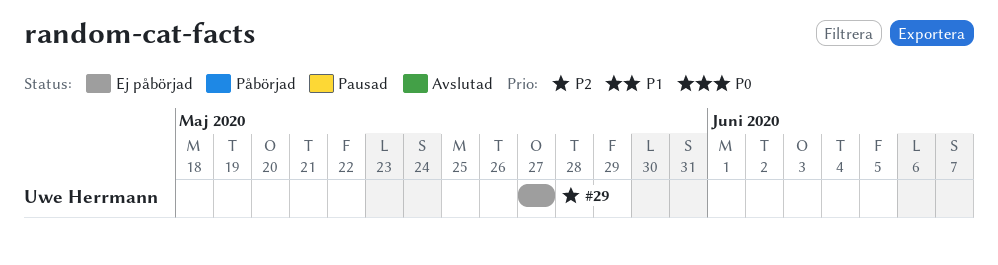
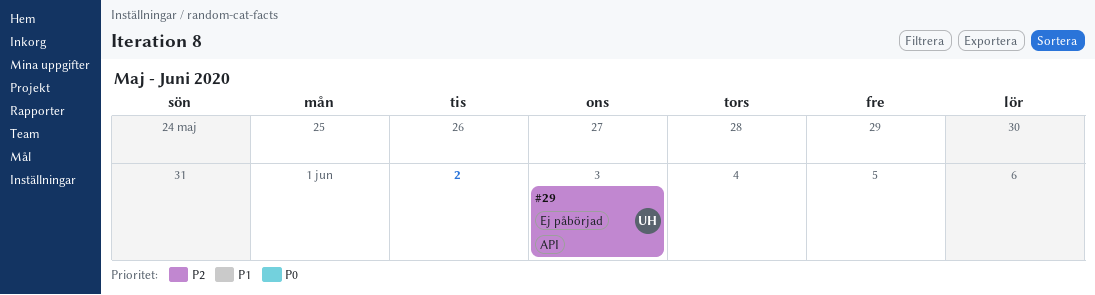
#29, due: May 27 -> Jun 3

